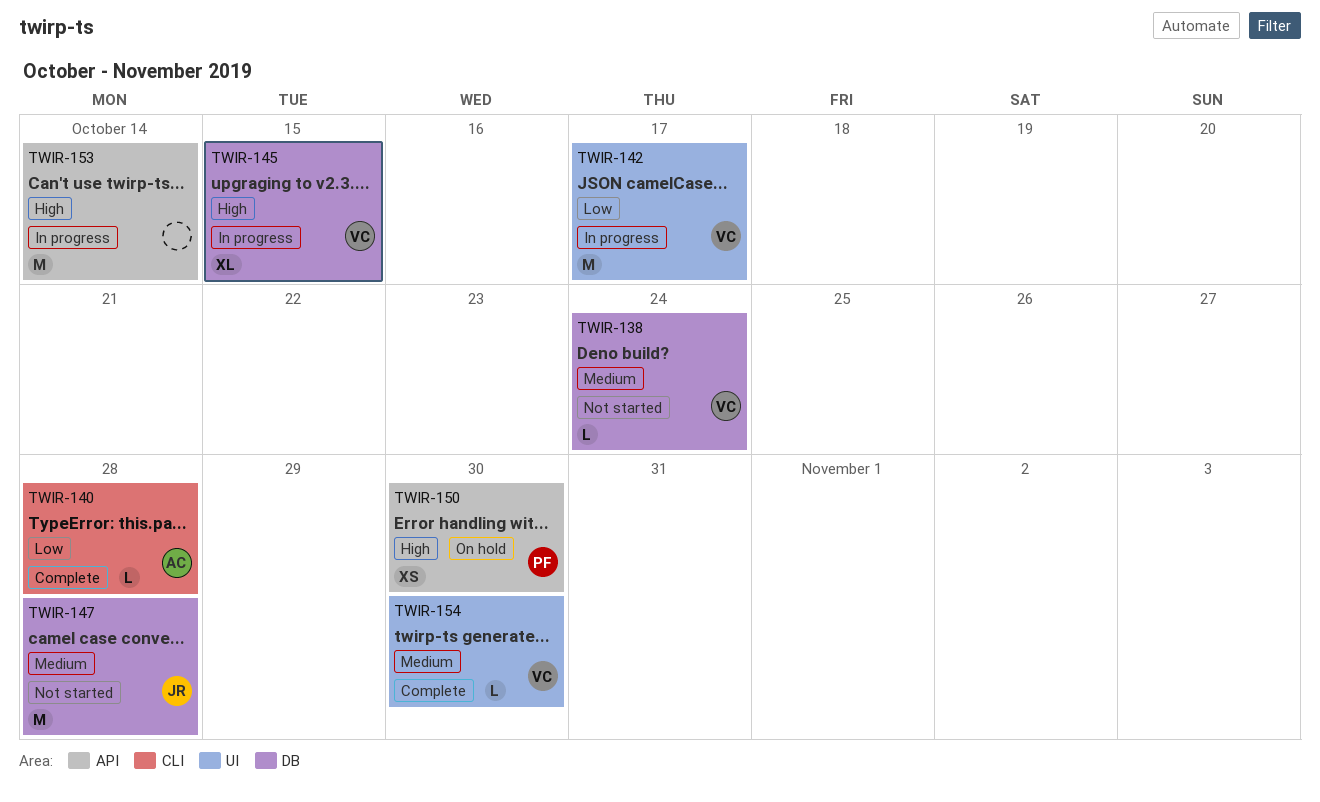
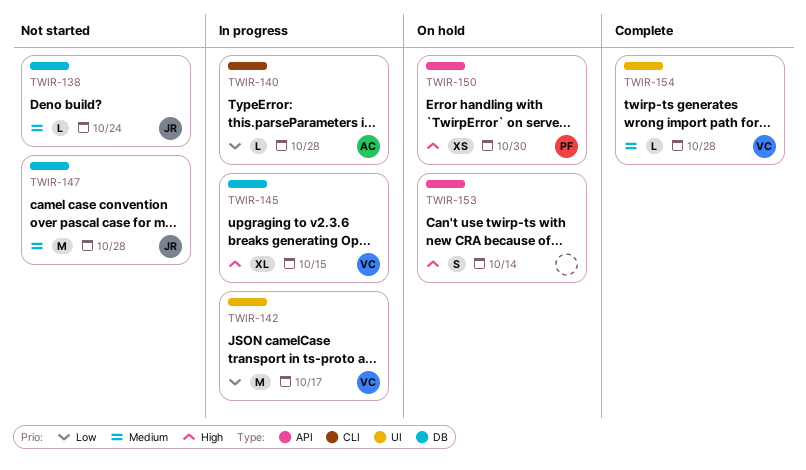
TWIR-138, owner: VC -> JR
TWIR-140, status: Complete -> In progress
TWIR-153, status: In progress -> On hold
TWIR-153, estimate: M -> S
TWIR-154, due: Oct 30 -> Oct 28

